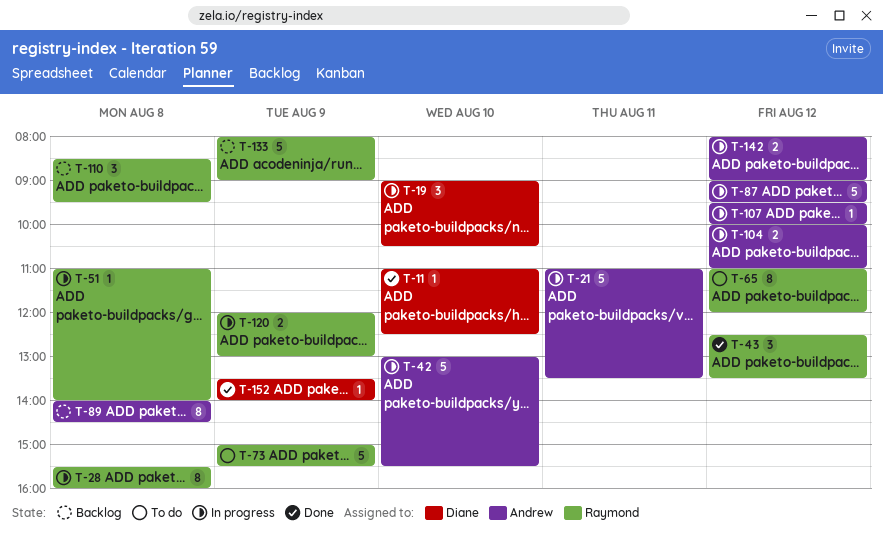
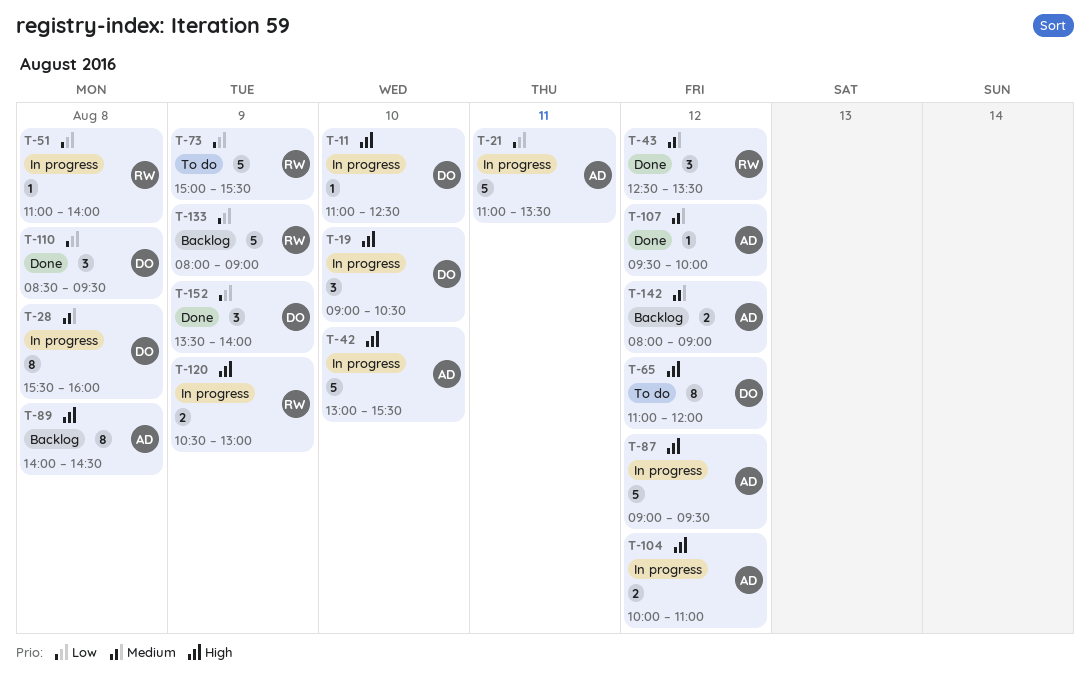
T-11, status: Done -> In progress
T-28, owner: Raymond -> Diane
T-65, owner: Raymond -> Diane
T-107, status: In progress -> Done
T-110, status: Backlog -> Done
T-110, owner: Raymond -> Diane
T-120, begins: 12:00 -> 10:30
T-142, status: In progress -> Backlog
T-152, estimate: 1 -> 3

